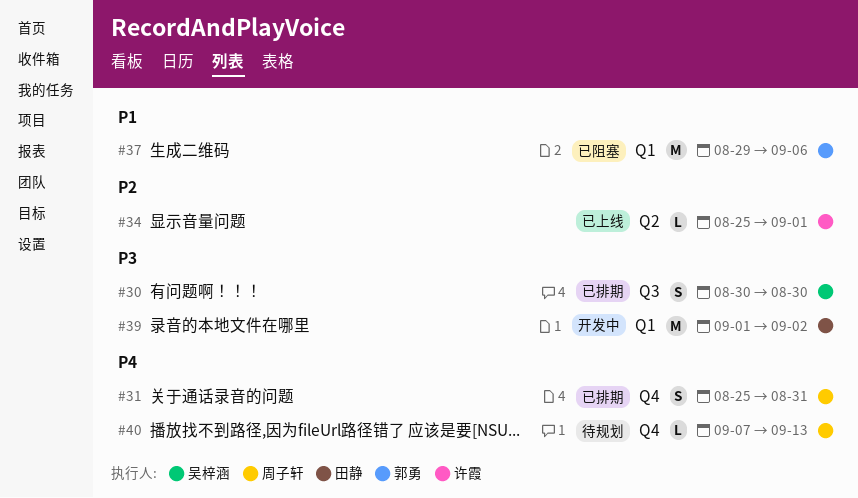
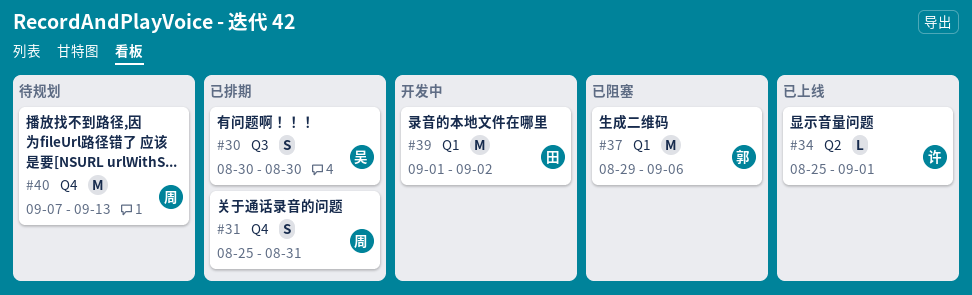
#40, estimate: L -> M

